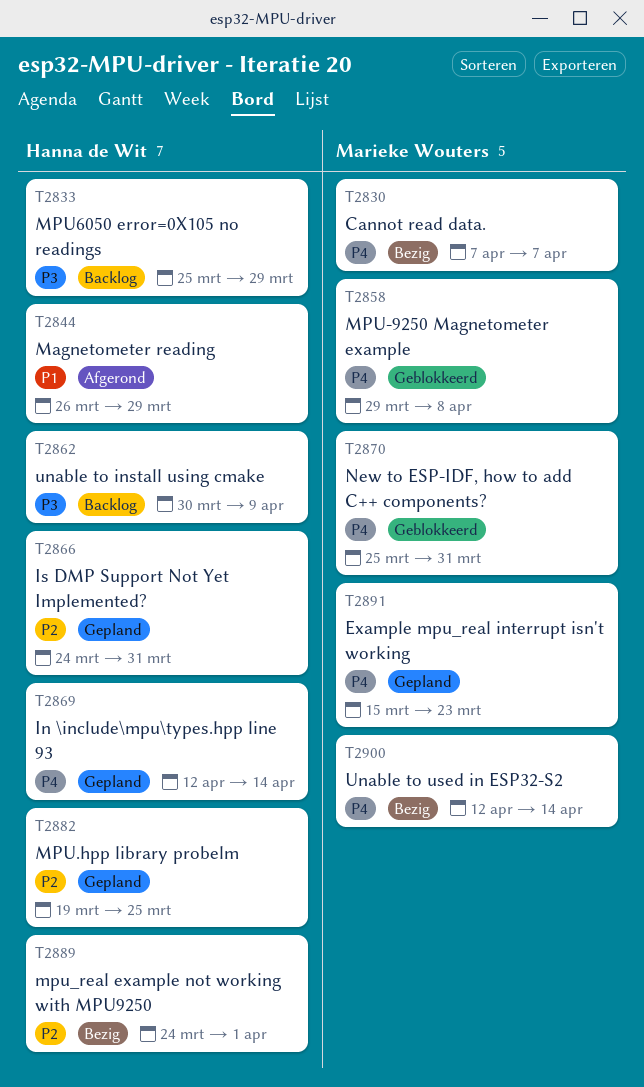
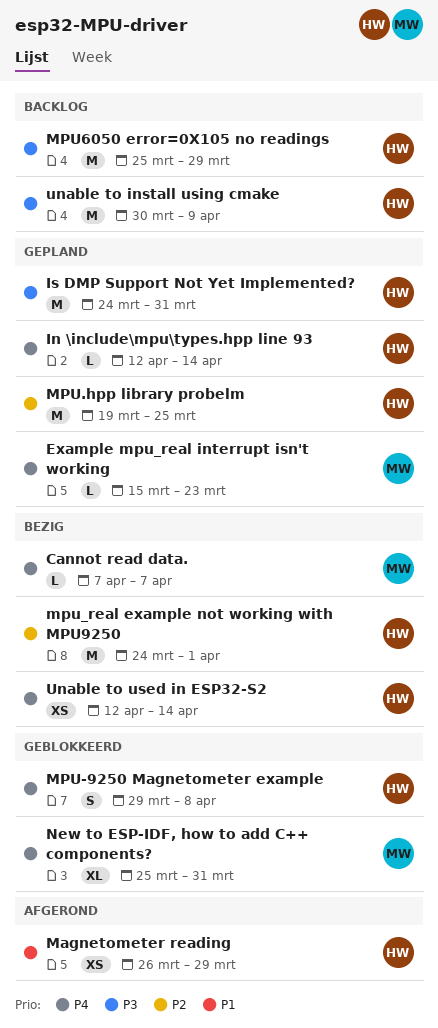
Is DMP Support Not Yet Implemented?, priority: P2 -> P3
MPU-9250 Magnetometer example, owner: Marieke Wouters -> Hanna de Wit
Unable to used in ESP32-S2, owner: Marieke Wouters -> Hanna de Wit

